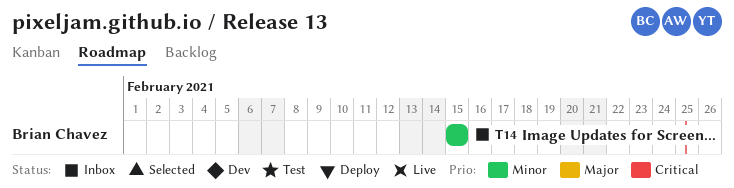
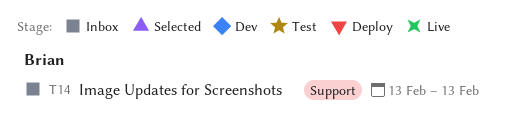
T14, start: Feb 15 -> Feb 13
T14, due: Feb 15 -> Feb 13

